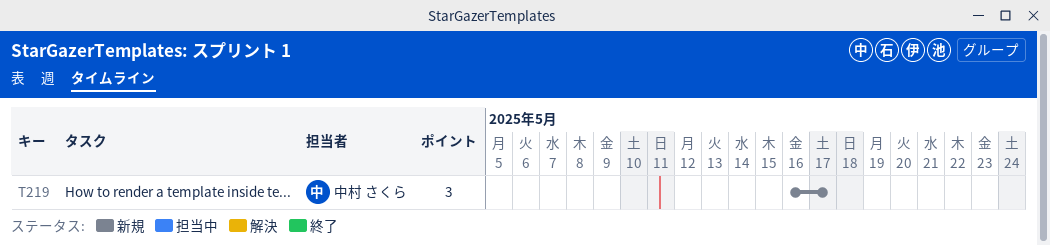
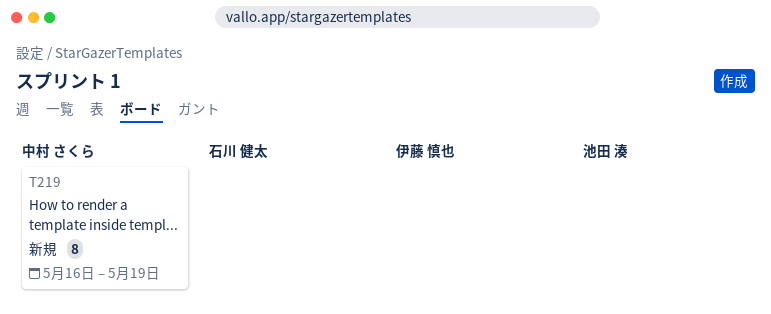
T219, estimate: 3 -> 8
T219, due: May 17 -> May 19

